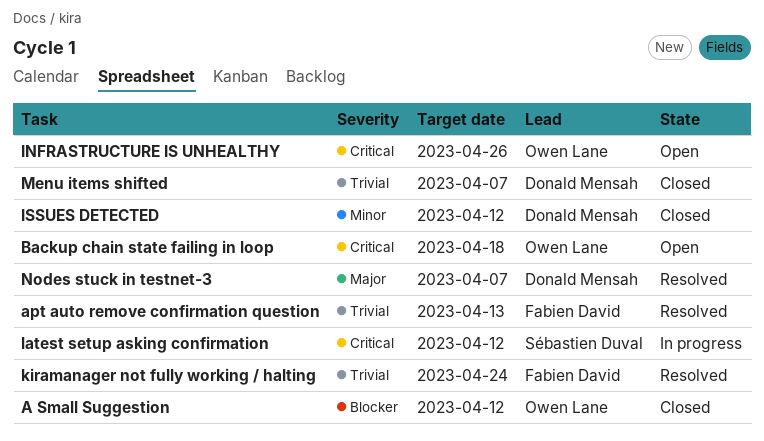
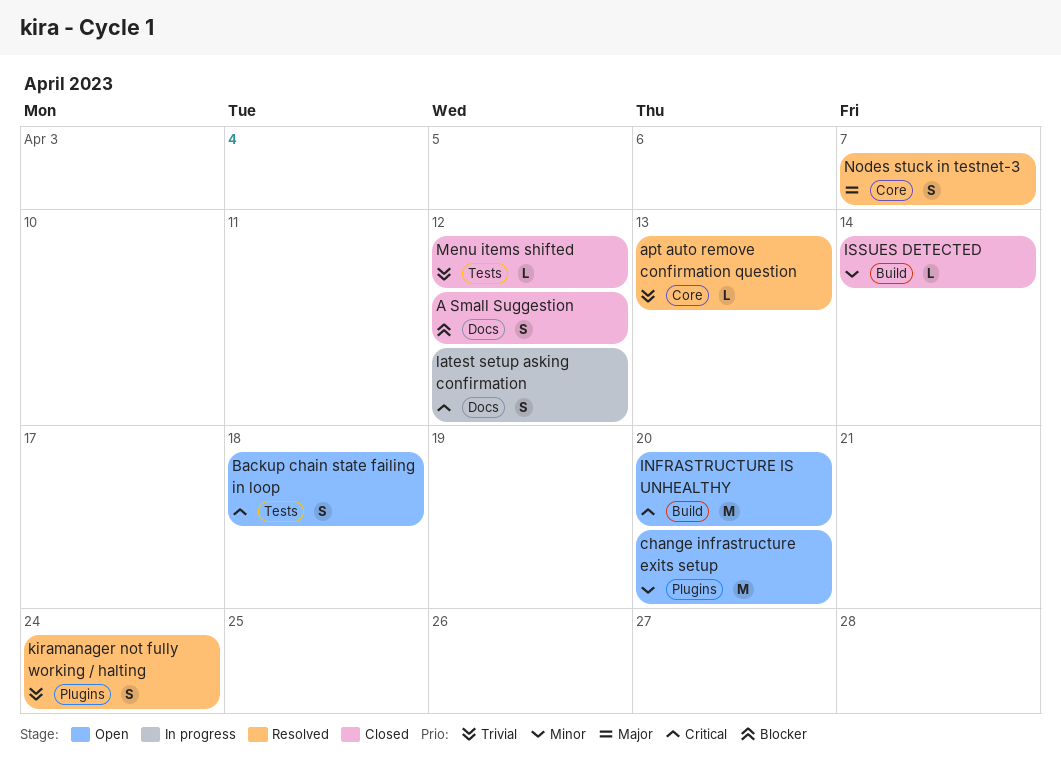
change infrastructure exits setup: none -> present
INFRASTRUCTURE IS UNHEALTHY, due: Apr 26 -> Apr 20
ISSUES DETECTED, due: Apr 12 -> Apr 14
Menu items shifted, due: Apr 7 -> Apr 12

